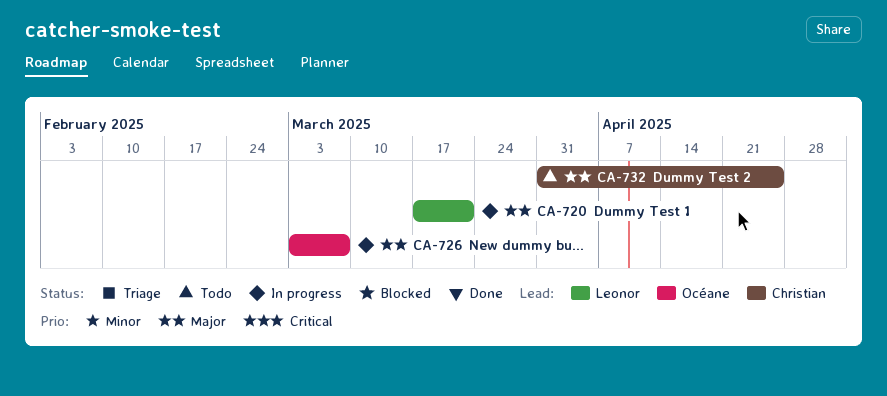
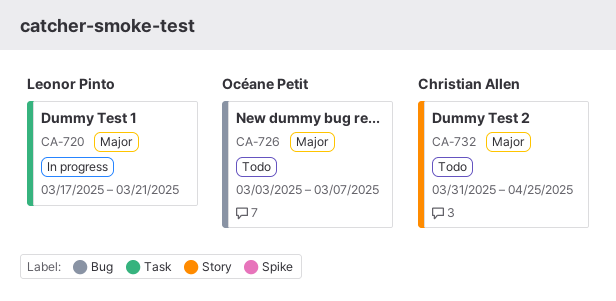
CA-726, status: In progress -> Todo

